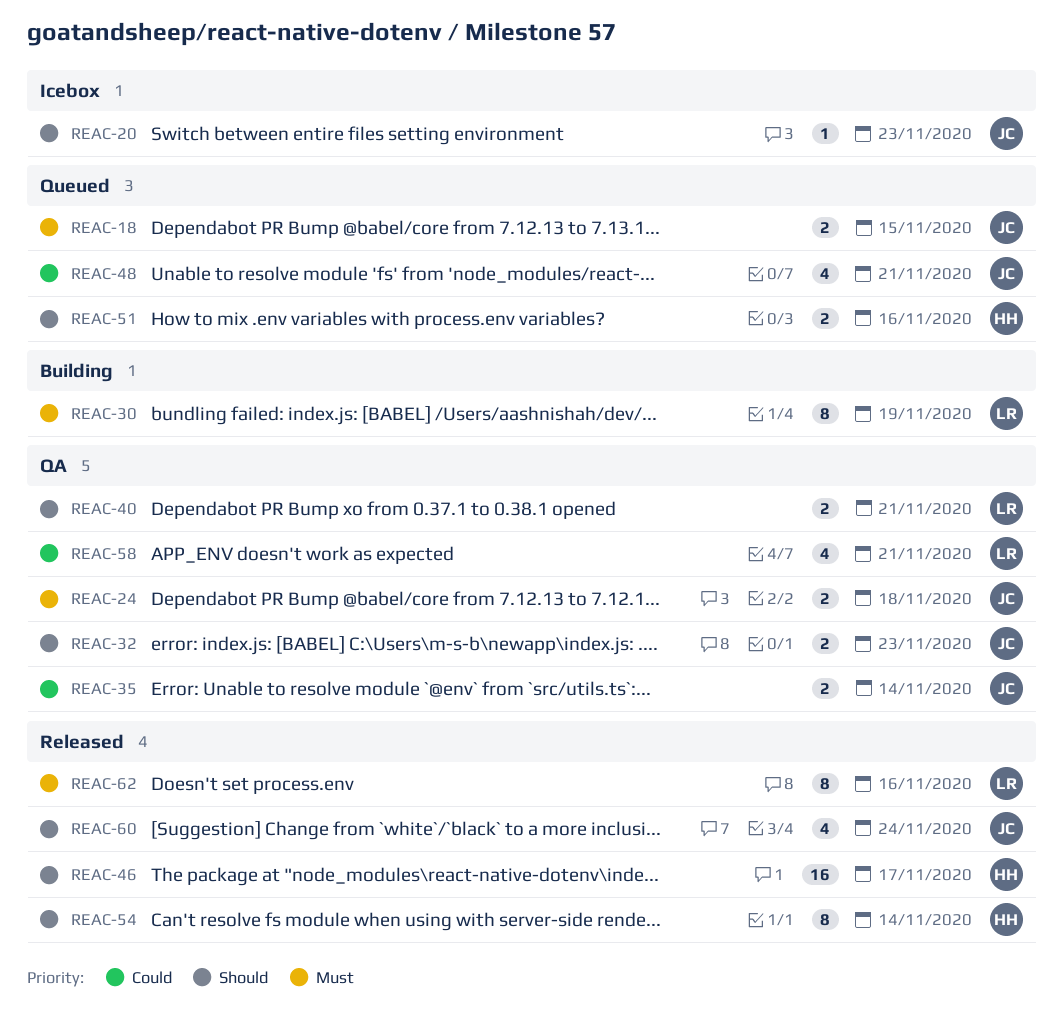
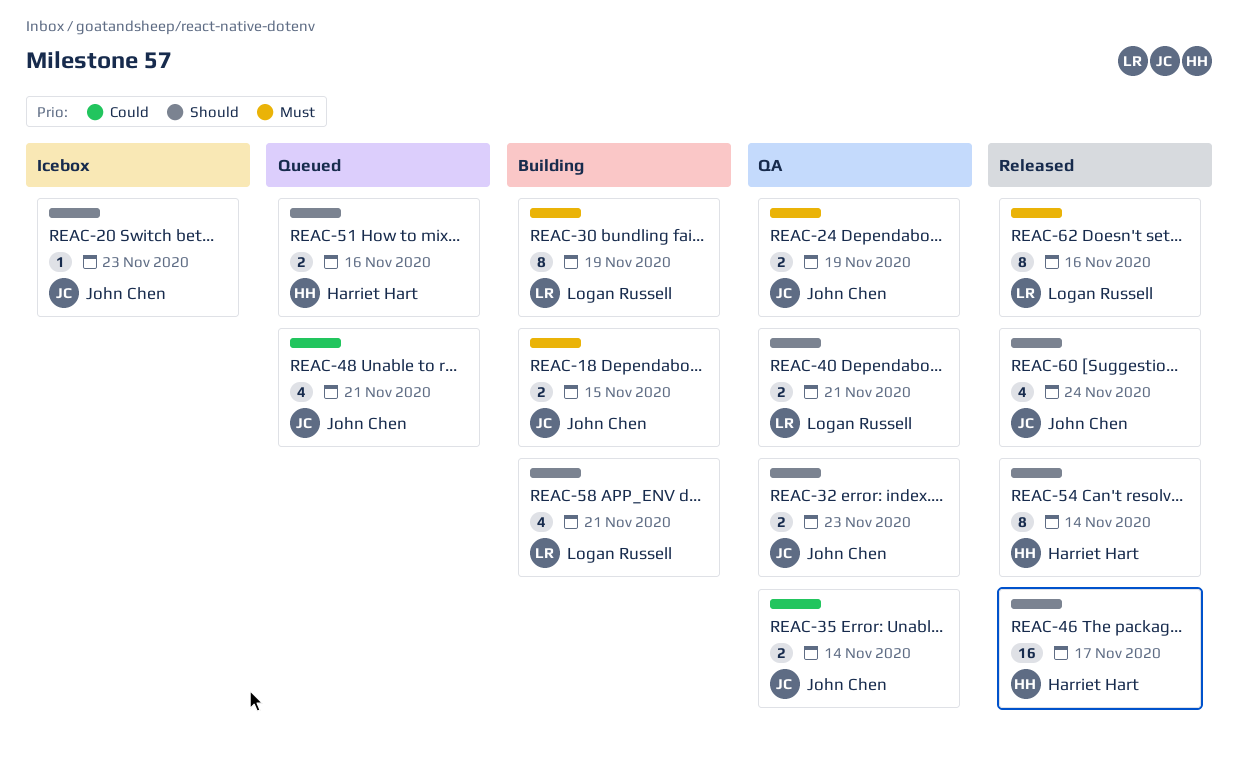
REAC-18, status: Queued -> Building
REAC-24, due: Nov 18 -> Nov 19
REAC-58, status: QA -> Building
REAC-58, priority: Could -> Should

